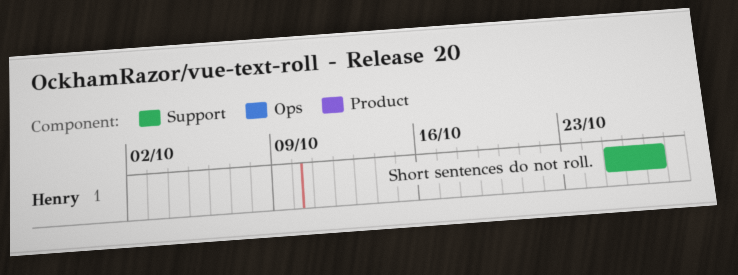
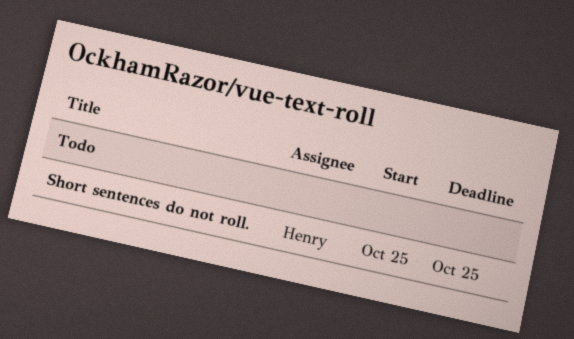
Short sentences do not roll., due: Oct 27 -> Oct 25

